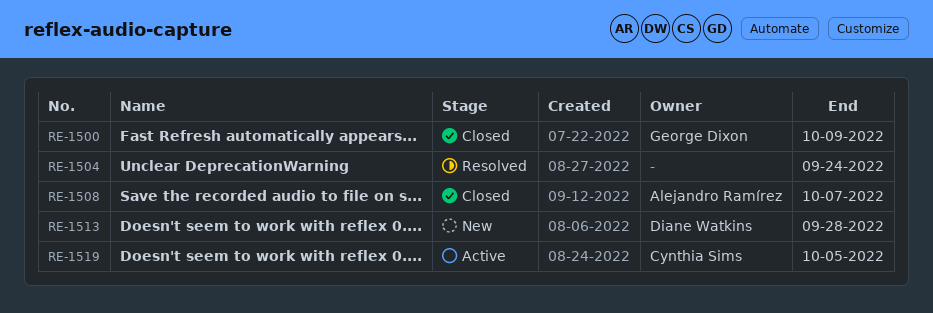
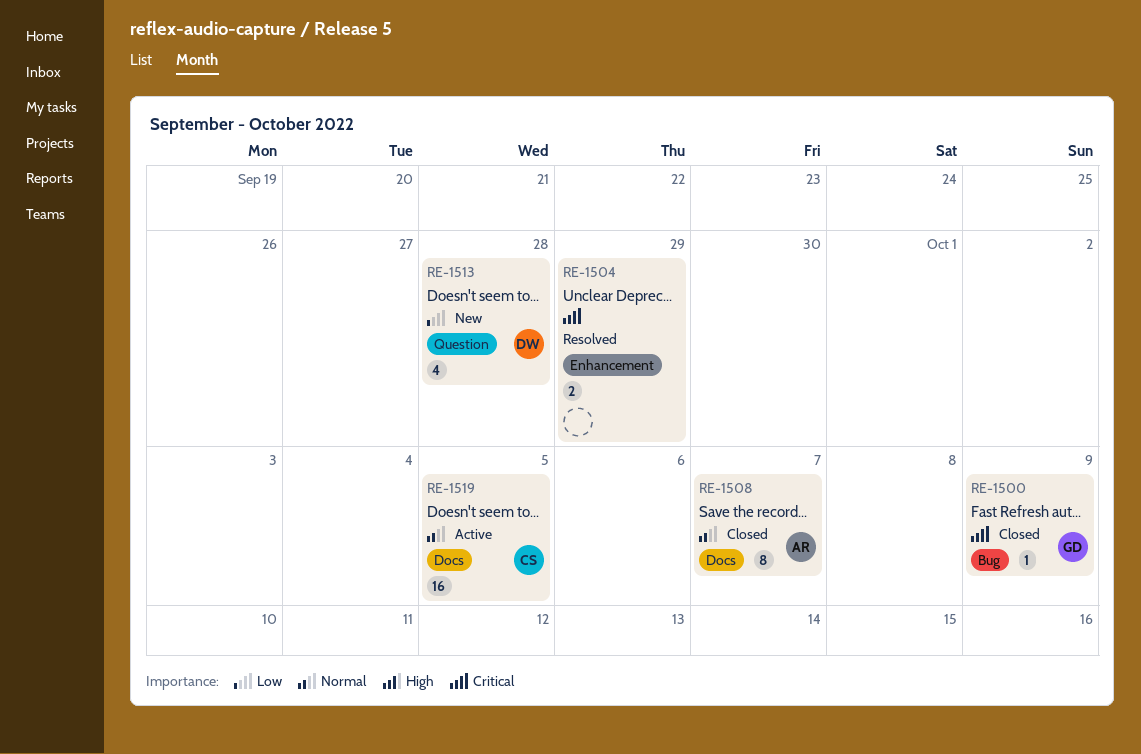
RE-1504, due: Sep 24 -> Sep 29

